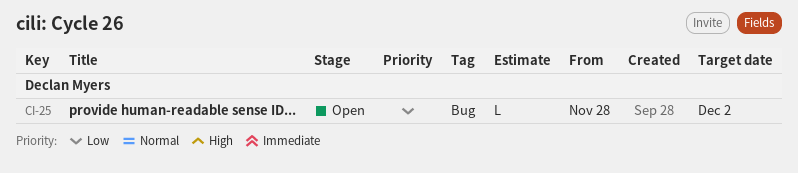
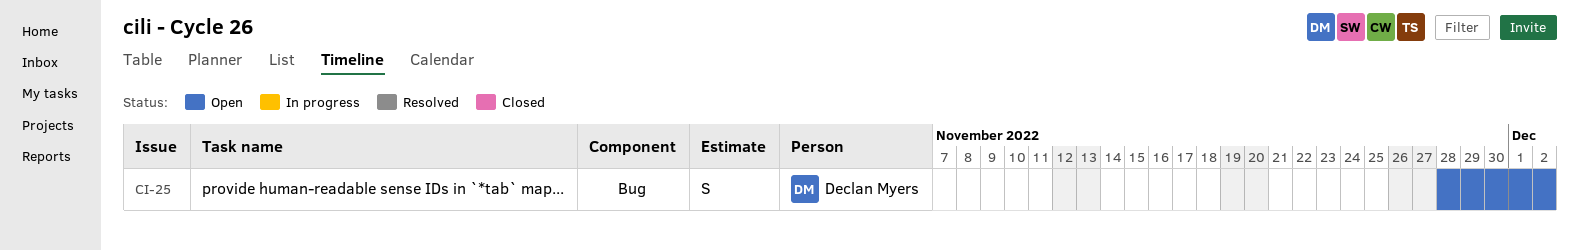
CI-25, estimate: L -> S

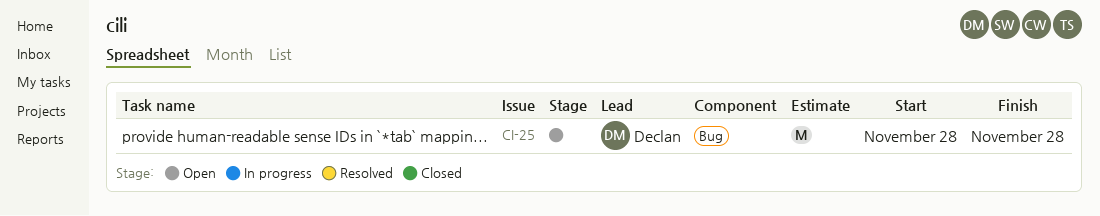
CI-25, estimate: S -> M
CI-25, due: Dec 2 -> Nov 28

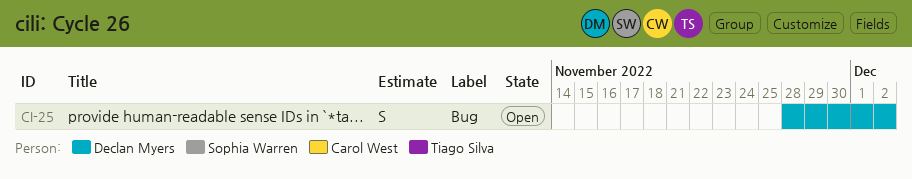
CI-25, estimate: M -> S
CI-25, due: Nov 28 -> Dec 2

